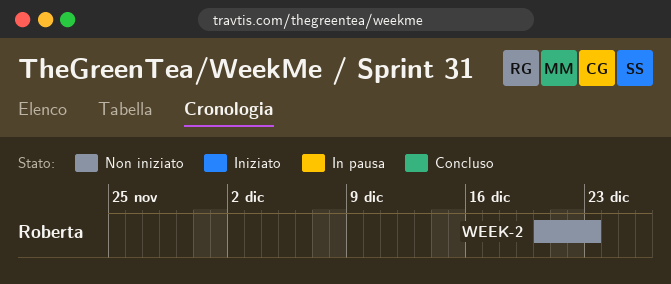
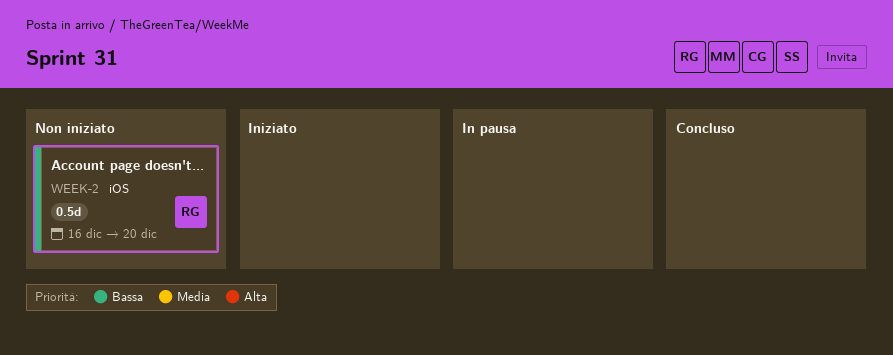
WEEK-2, start: Dec 20 -> Dec 16
WEEK-2, due: Dec 23 -> Dec 20

